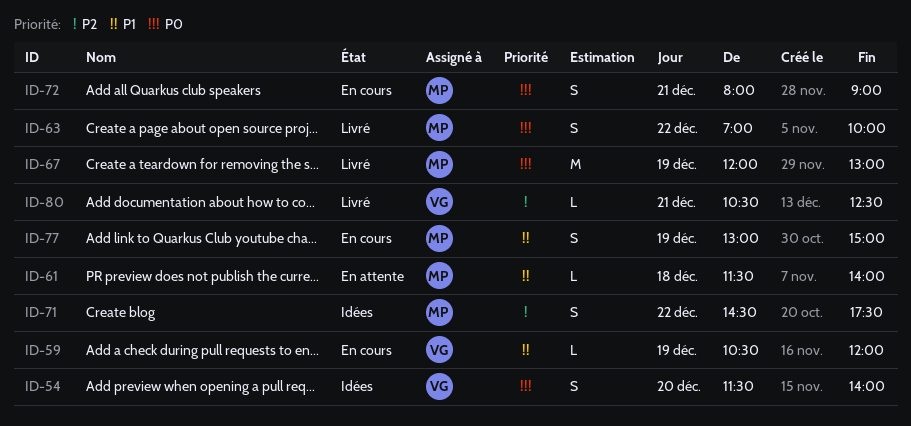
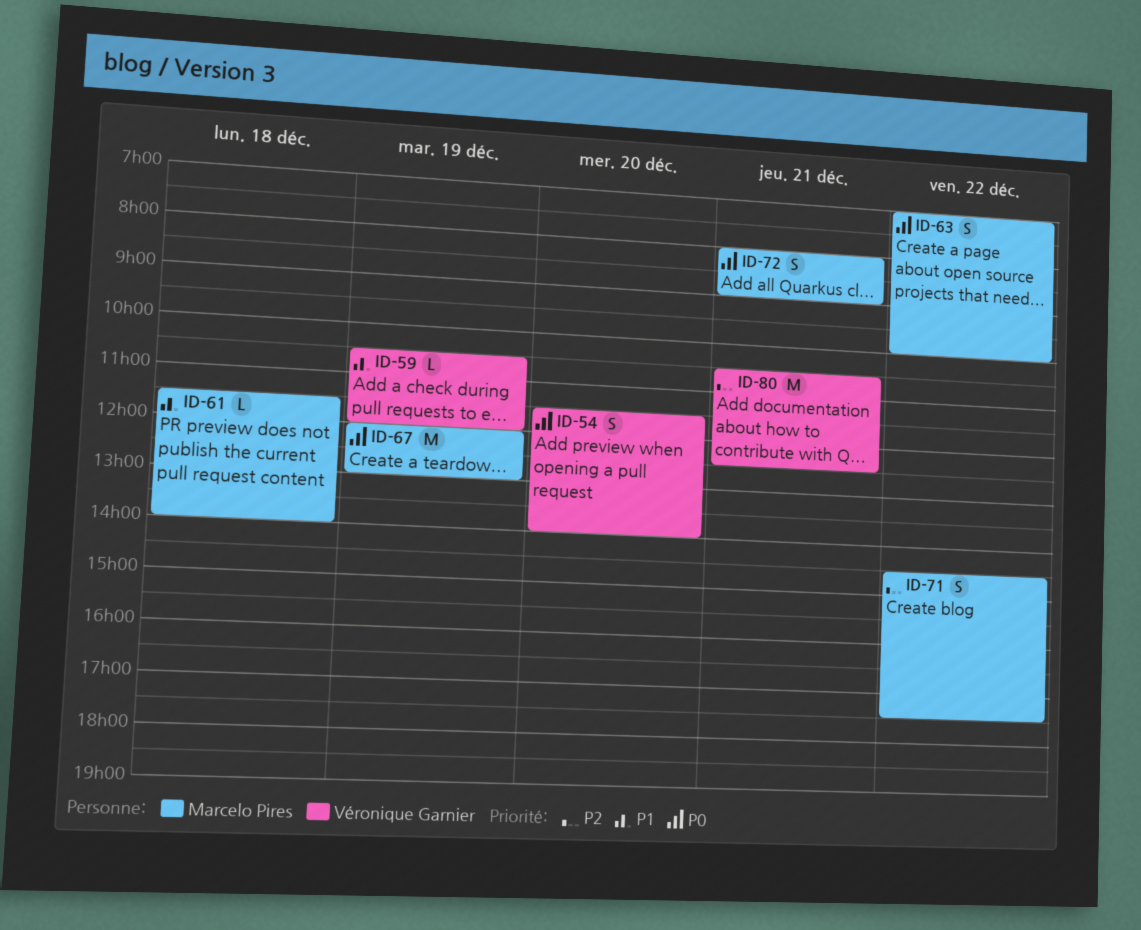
ID-77: present -> none
ID-80, estimate: L -> M

